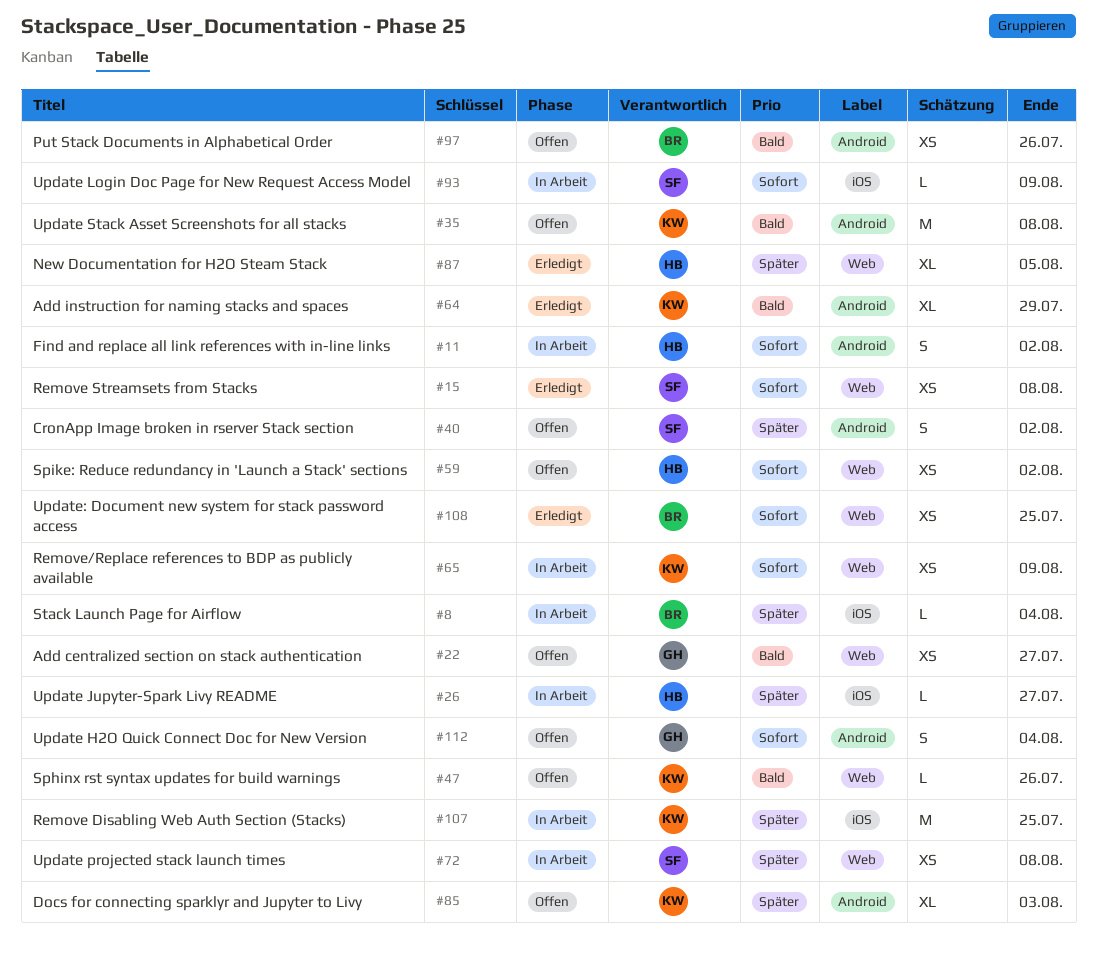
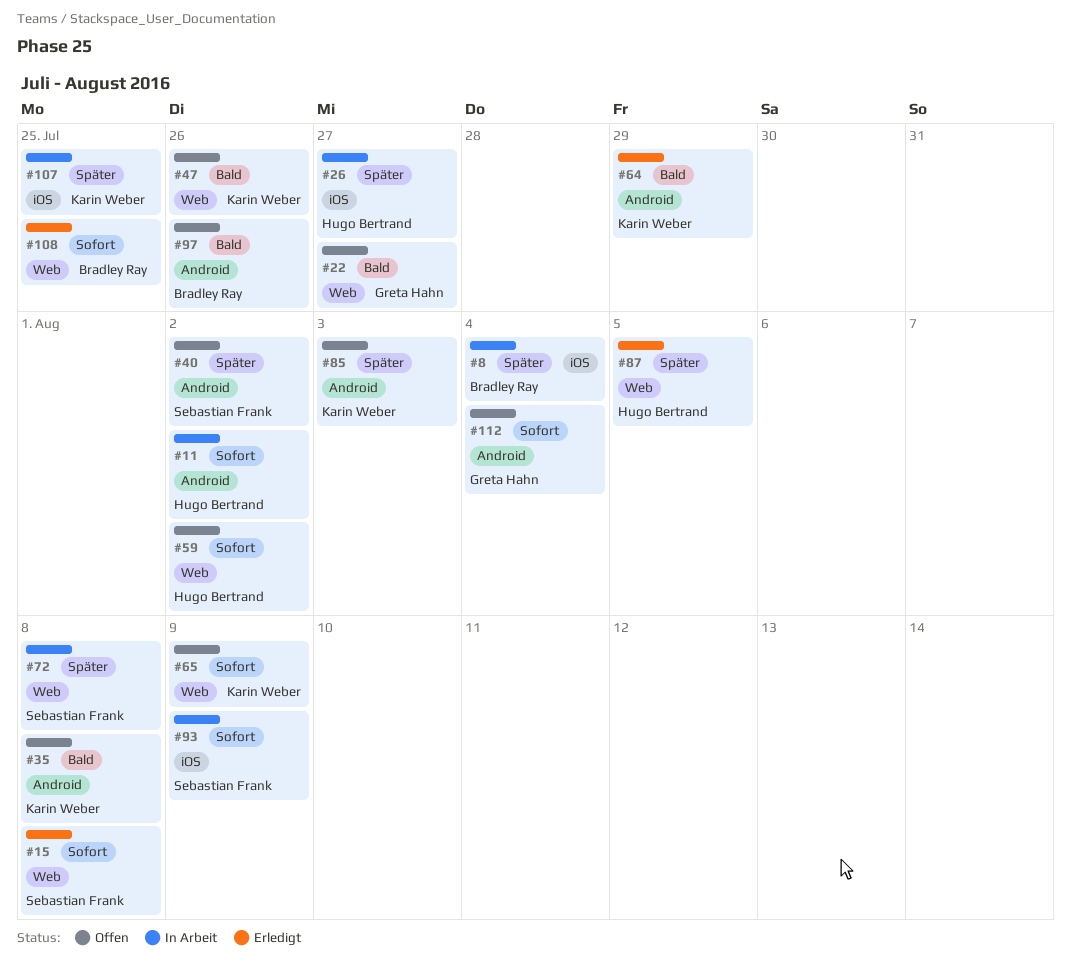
#65, status: In Arbeit -> Offen

